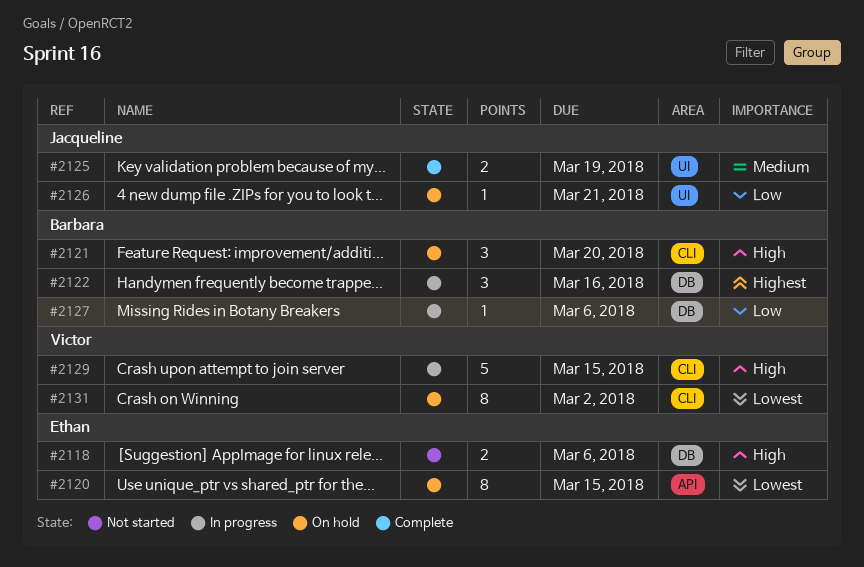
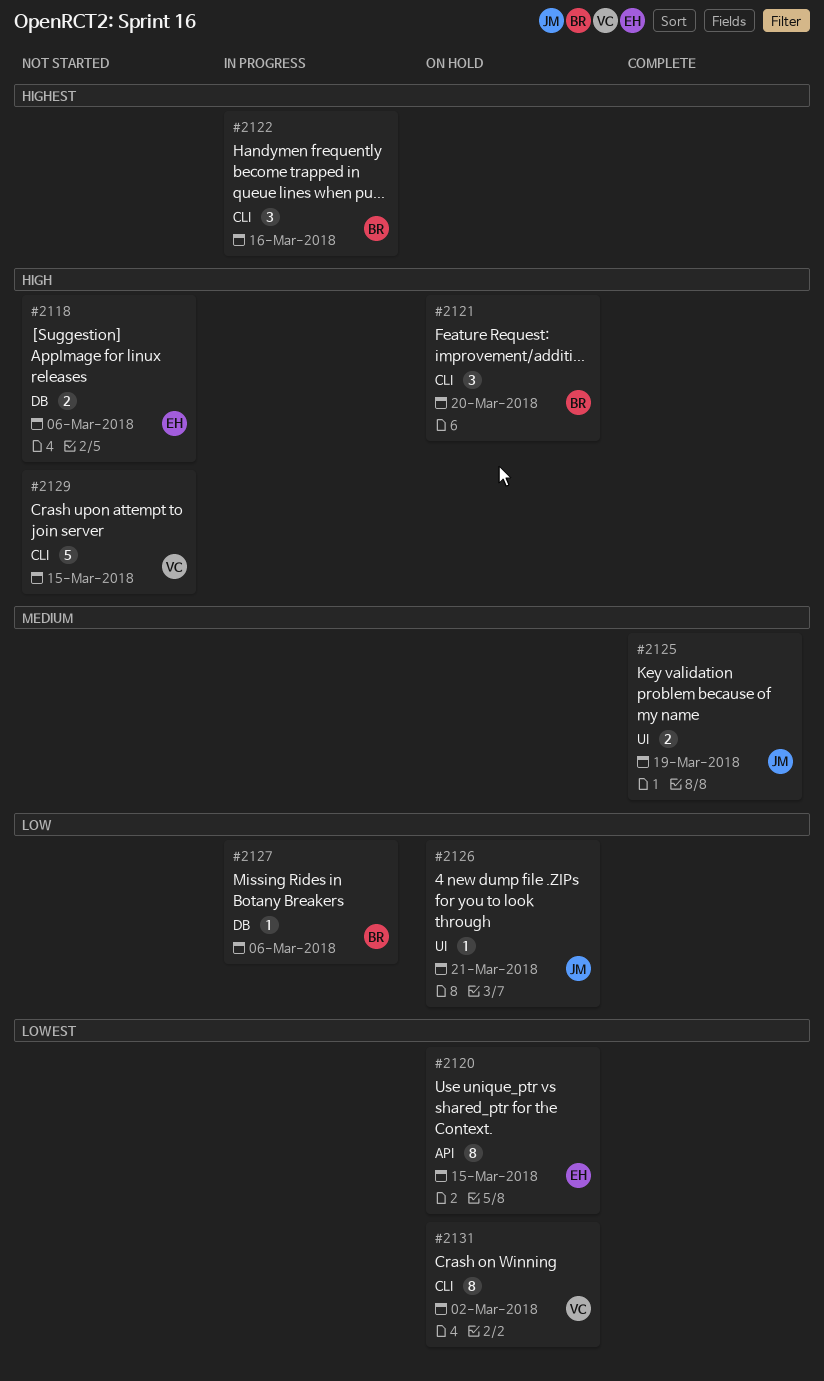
#2122, label: DB -> CLI
#2129, status: In progress -> Not started

